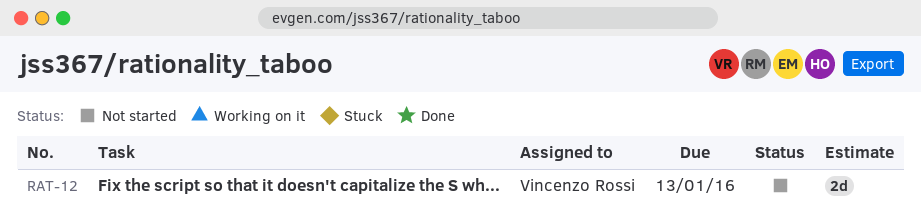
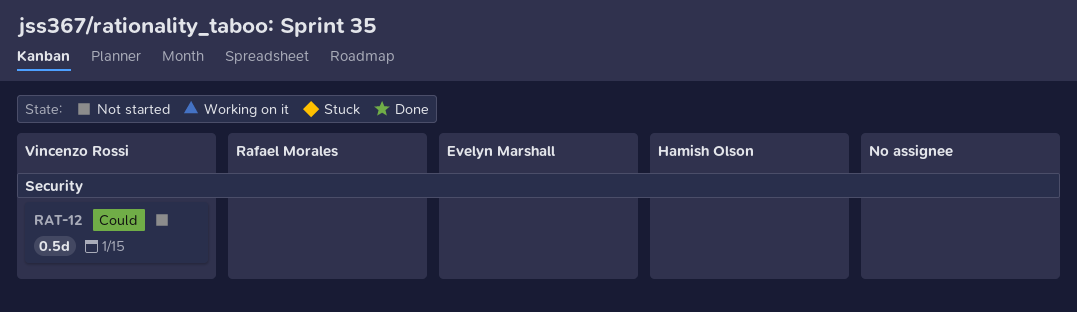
RAT-12, estimate: 2d -> 0.5d
RAT-12, due: Jan 13 -> Jan 15

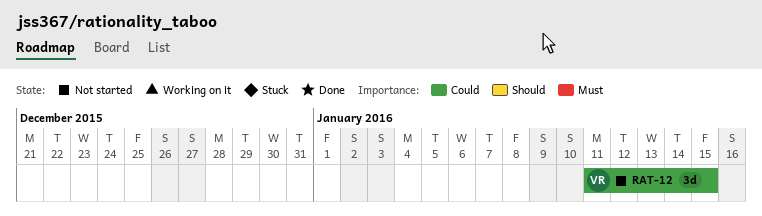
RAT-12, estimate: 0.5d -> 3d

